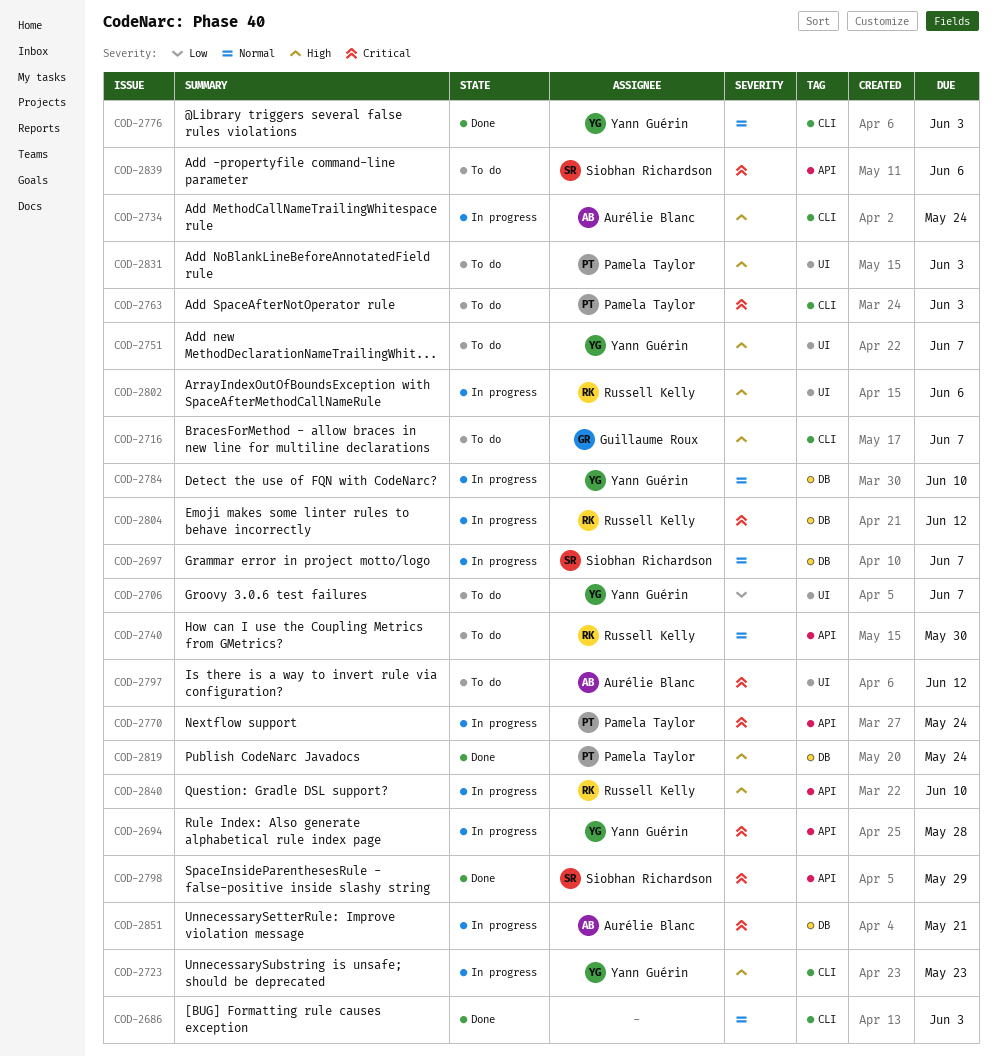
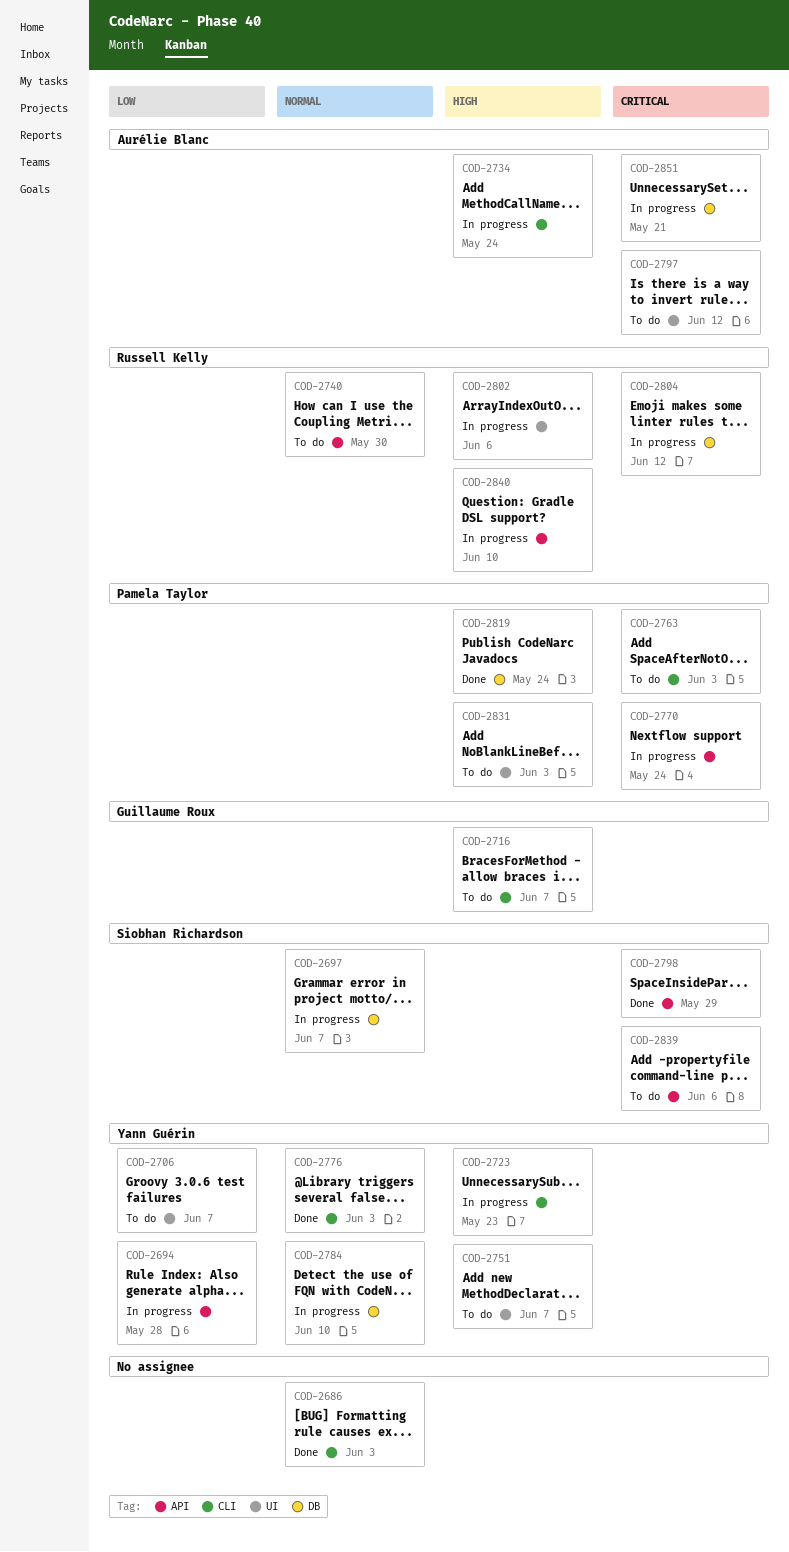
COD-2694, priority: Critical -> Low

